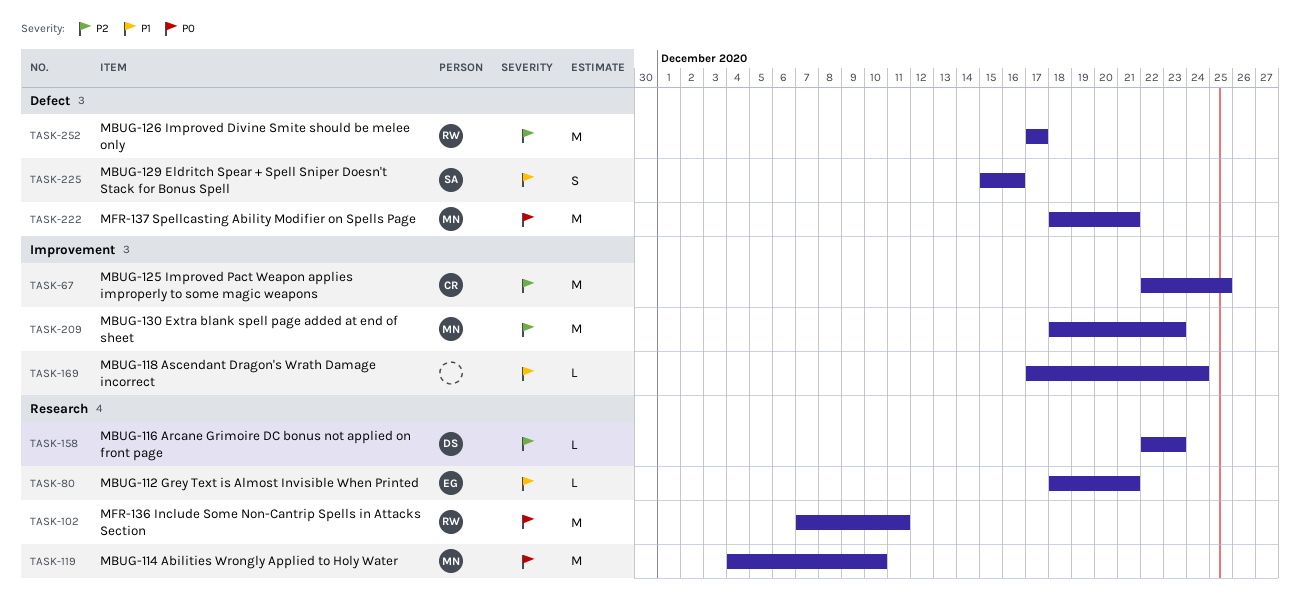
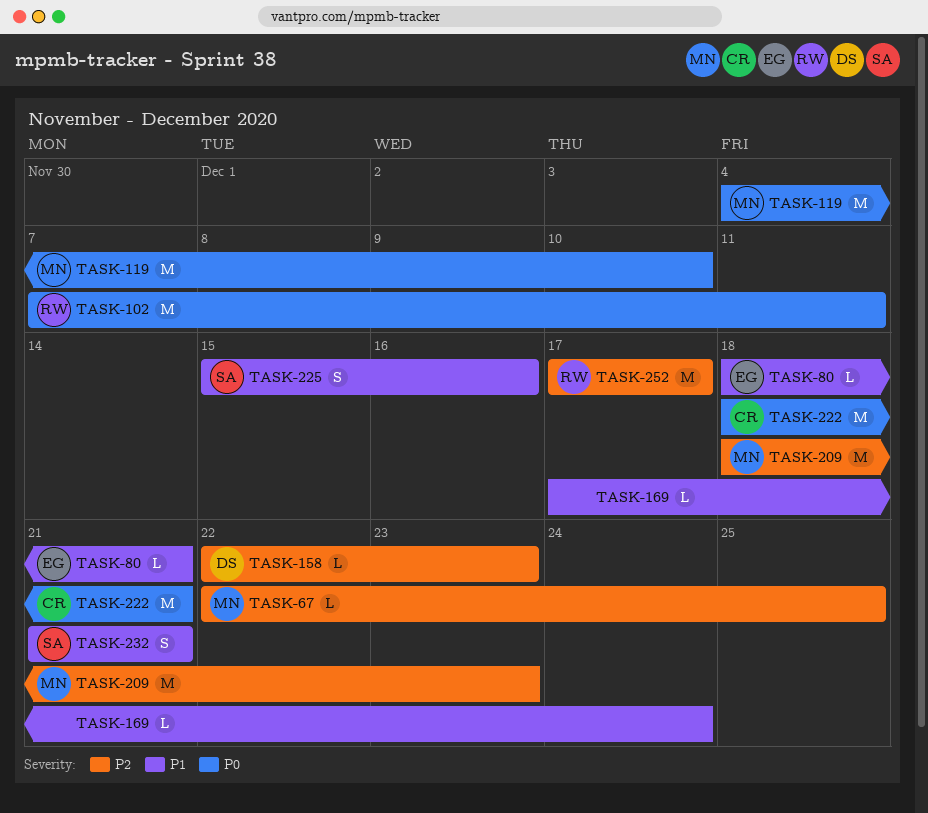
TASK-67, owner: CR -> MN
TASK-67, estimate: M -> L
TASK-222, owner: MN -> CR
TASK-232: none -> present

